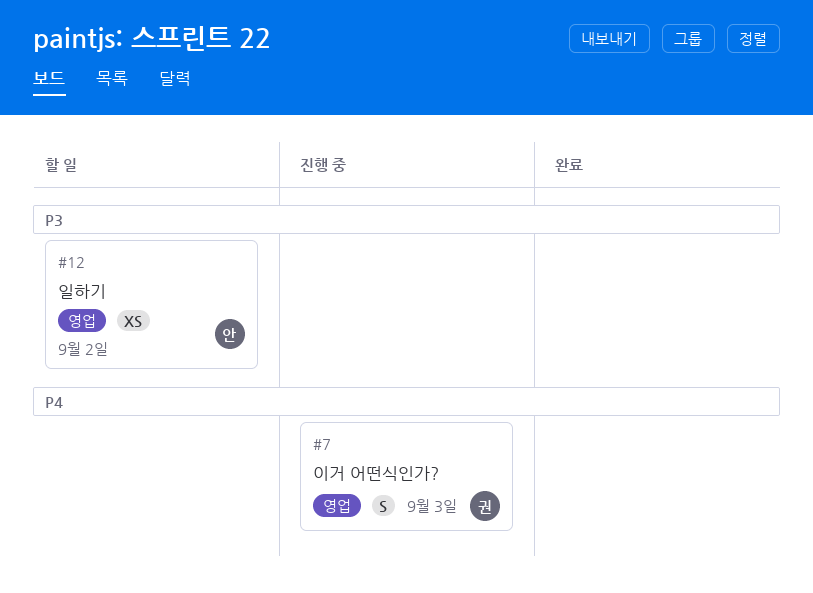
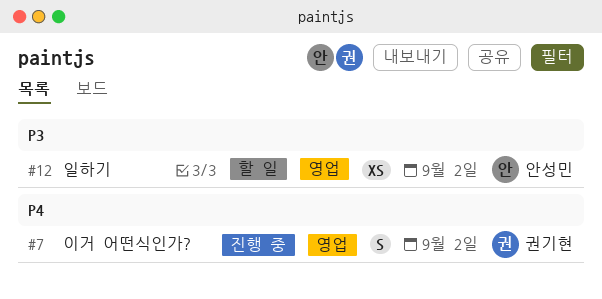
#7, due: Sep 3 -> Sep 2

